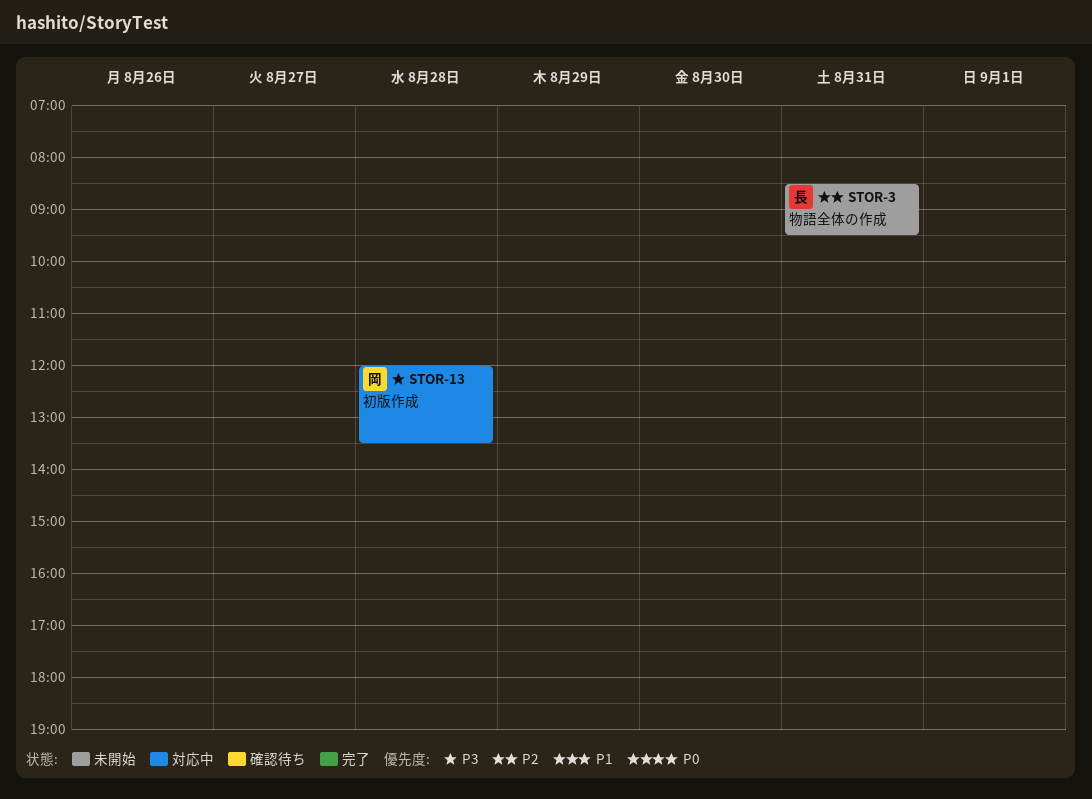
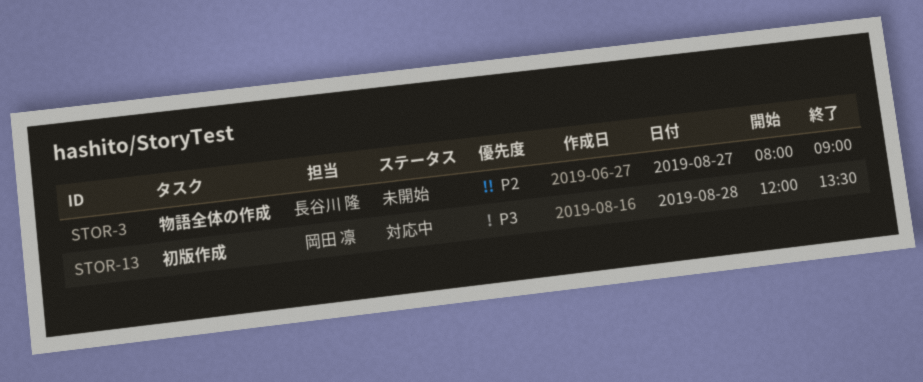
STOR-3, day: Aug 31 -> Aug 27
STOR-3, begins: 08:30 -> 08:00
STOR-3, ends: 09:30 -> 09:00

